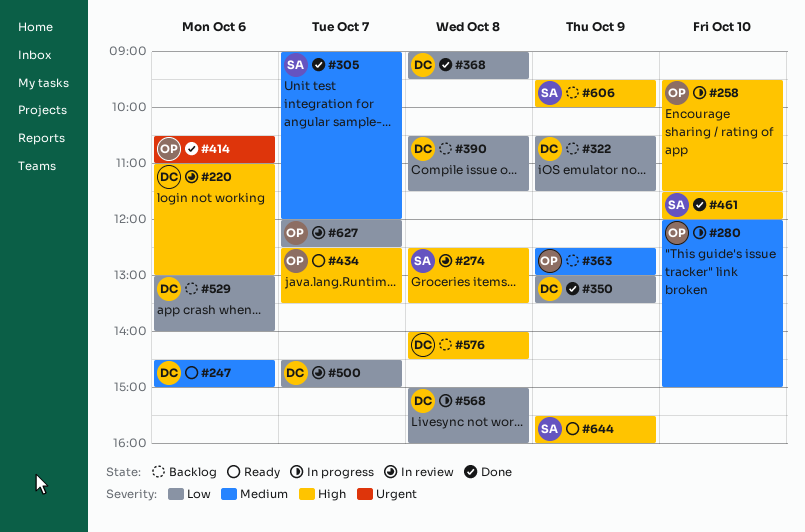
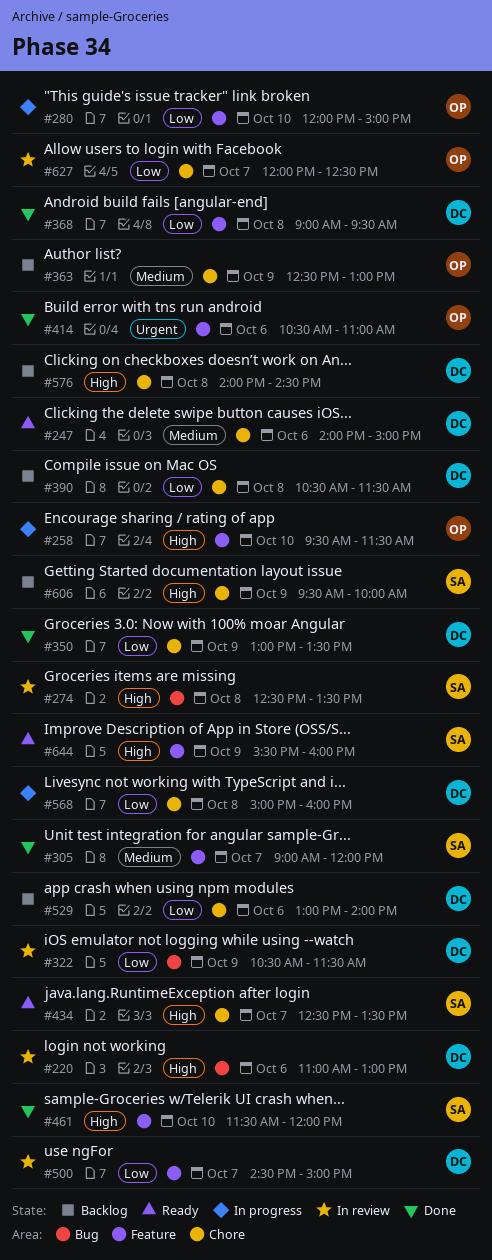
#247, begins: 14:30 -> 14:00
#280, priority: Medium -> Low
#322, status: Backlog -> In review
#434, owner: OP -> SA

